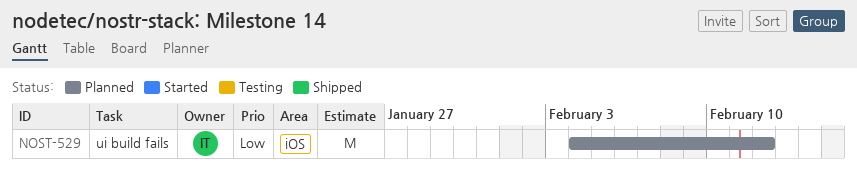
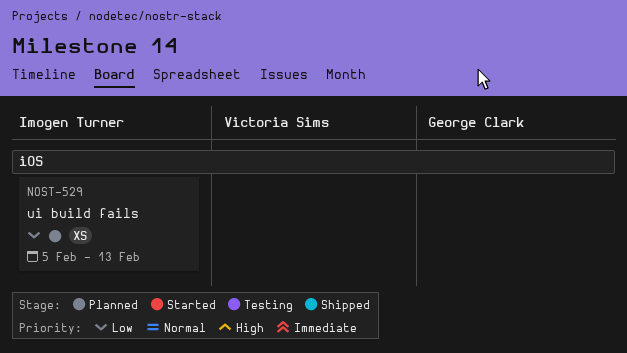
NOST-529, estimate: M -> XS
NOST-529, start: Feb 4 -> Feb 5
NOST-529, due: Feb 12 -> Feb 13

